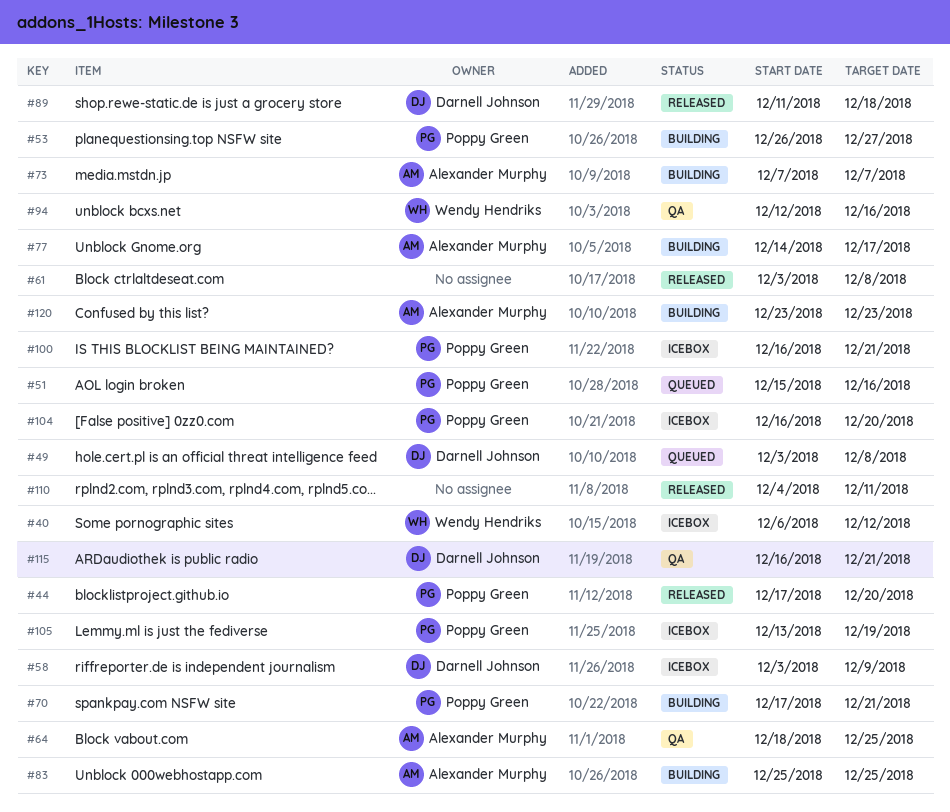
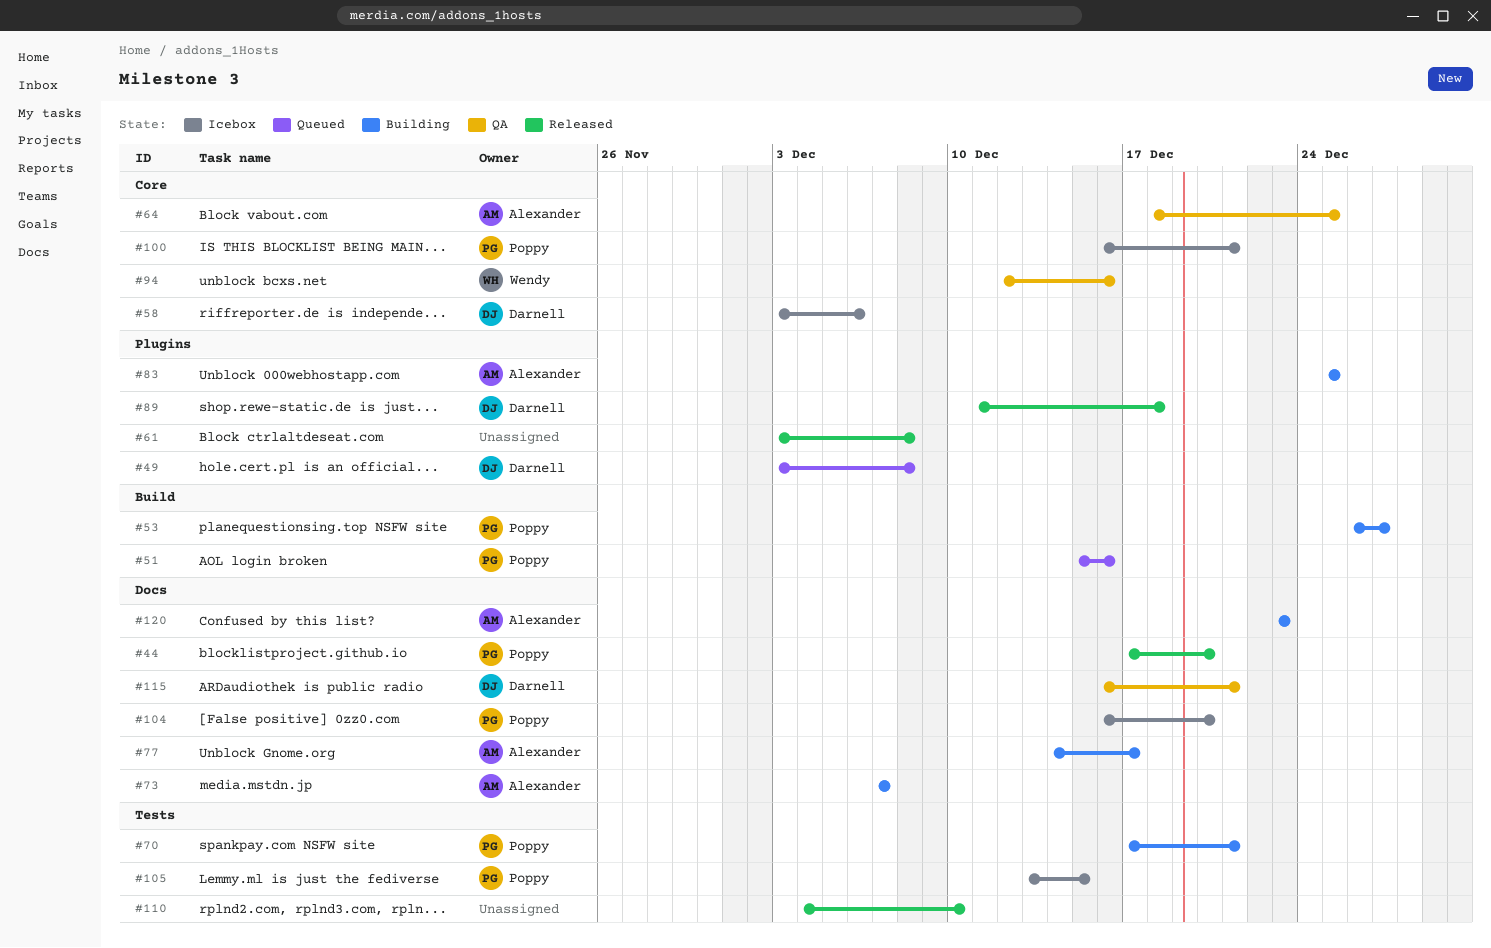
#40: present -> none
#58, due: Dec 9 -> Dec 6
#105, due: Dec 19 -> Dec 15
#110, due: Dec 11 -> Dec 10

